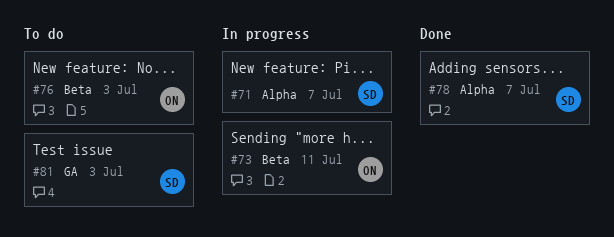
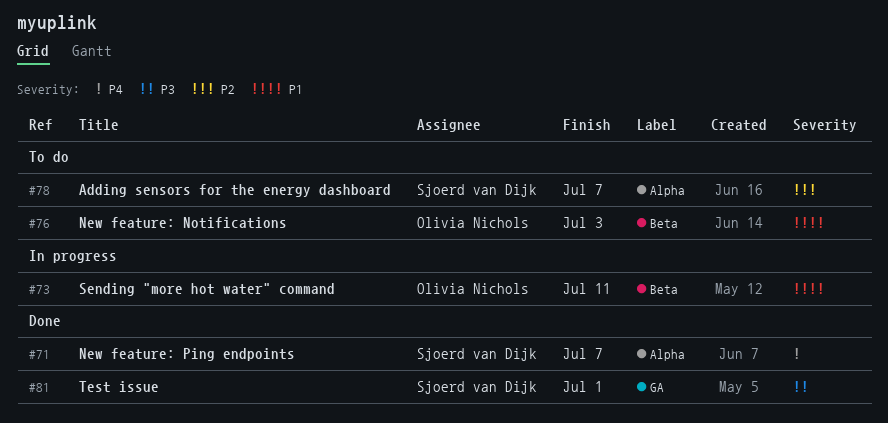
#71, status: In progress -> Done
#78, status: Done -> To do
#81, status: To do -> Done
#81, due: Jul 3 -> Jul 1

